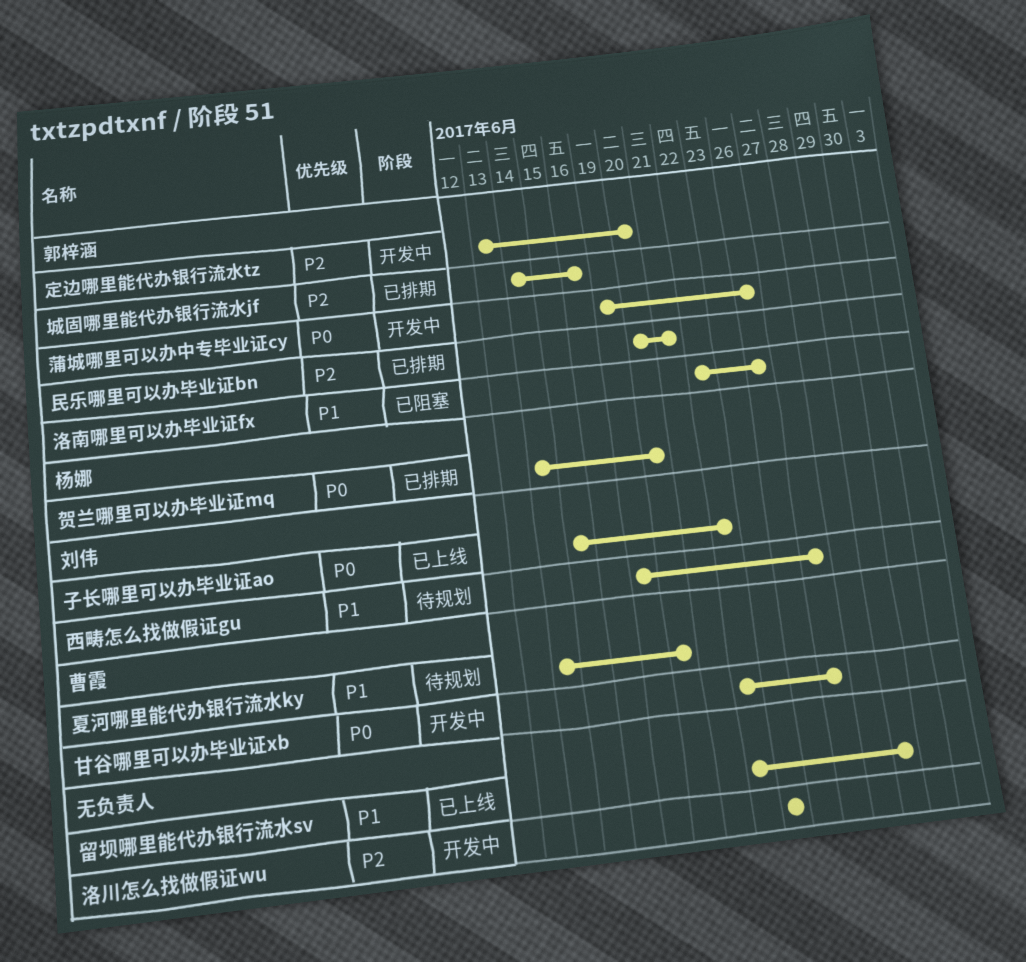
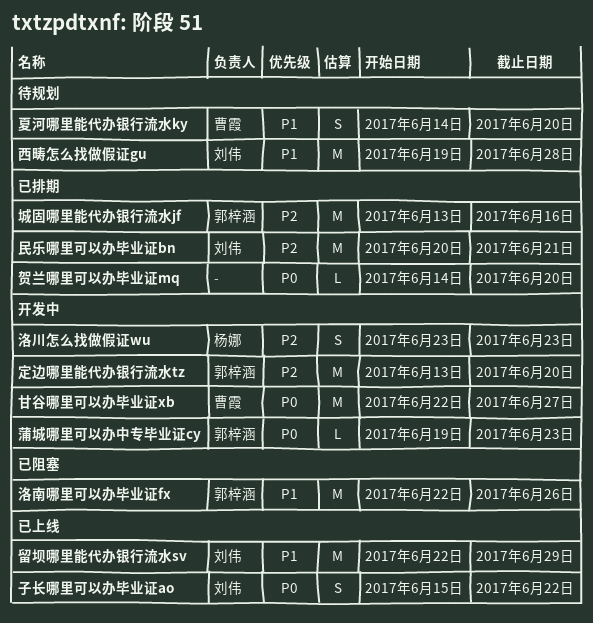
城固哪里能代办银行流水jf, start: Jun 14 -> Jun 13
民乐哪里可以办毕业证bn, owner: 郭梓涵 -> 刘伟
洛川怎么找做假证wu, owner: none -> 杨娜
留坝哪里能代办银行流水sv, owner: none -> 刘伟
蒲城哪里可以办中专毕业证cy, due: Jun 26 -> Jun 23
西畴怎么找做假证gu, due: Jun 27 -> Jun 28
贺兰哪里可以办毕业证mq, owner: 杨娜 -> none

